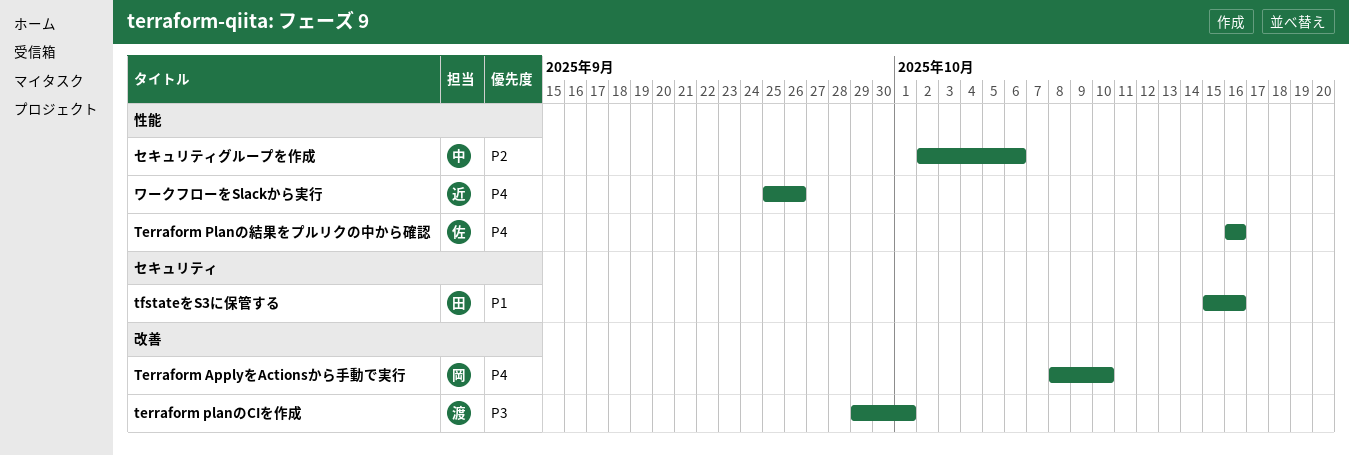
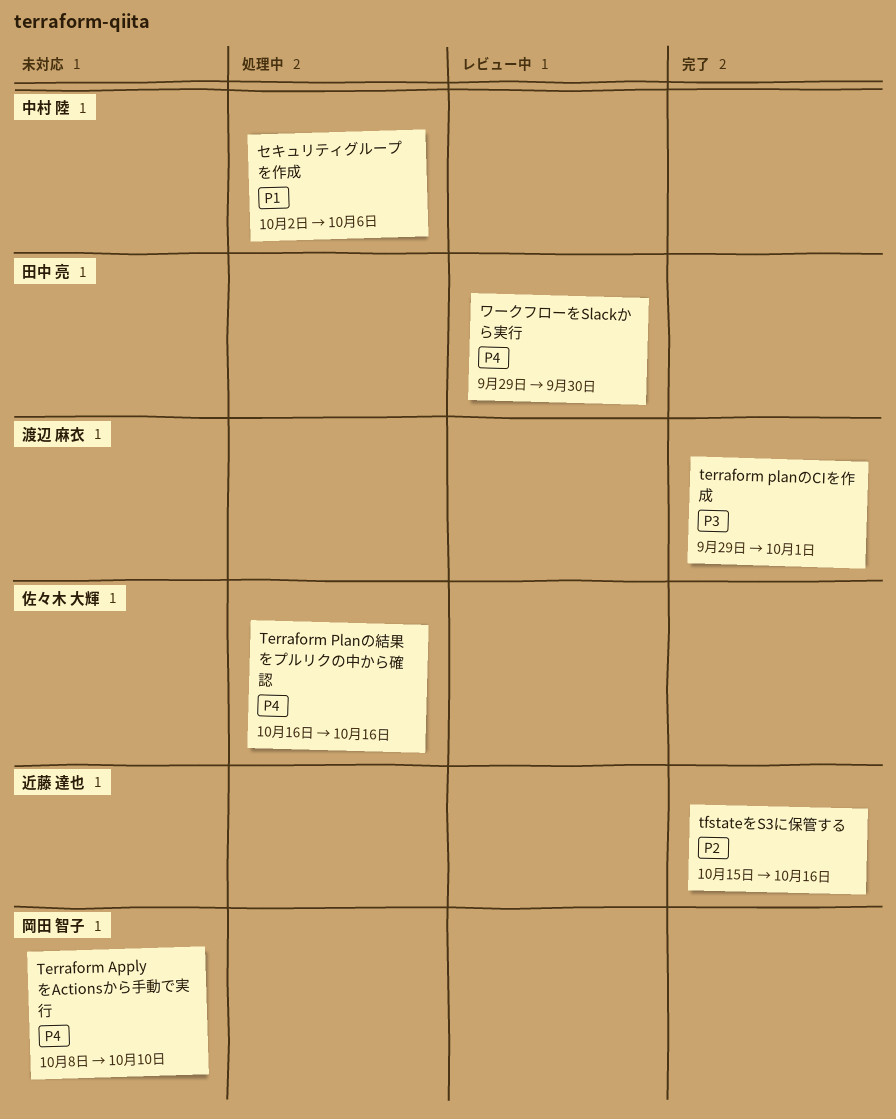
tfstateをS3に保管する, owner: 田中 亮 -> 近藤 達也
tfstateをS3に保管する, priority: P1 -> P2
セキュリティグループを作成, priority: P2 -> P1
ワークフローをSlackから実行, owner: 近藤 達也 -> 田中 亮
ワークフローをSlackから実行, start: Sep 25 -> Sep 29
ワークフローをSlackから実行, due: Sep 26 -> Sep 30

